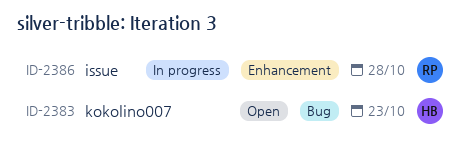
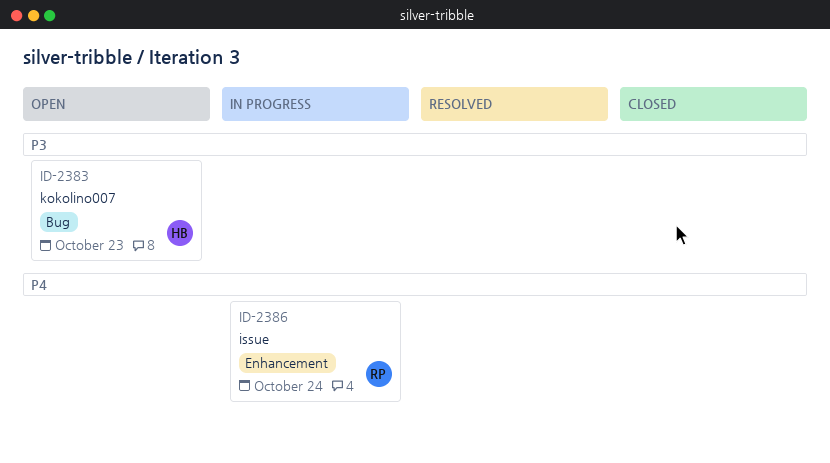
ID-2386, due: Oct 28 -> Oct 24

